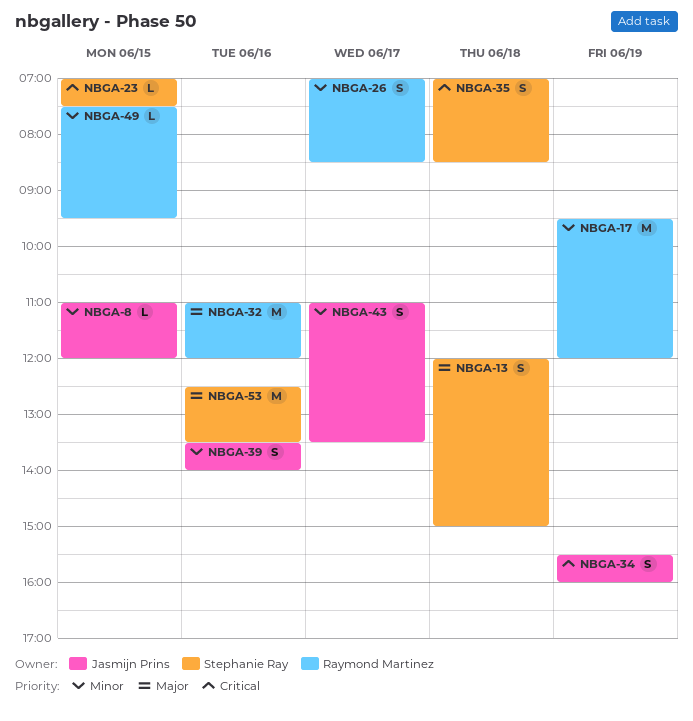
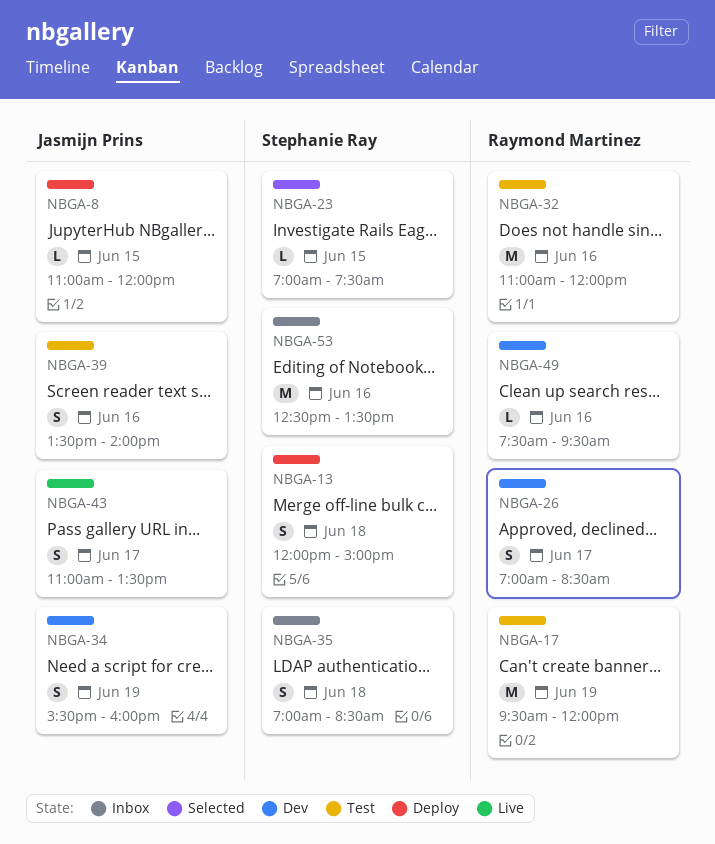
NBGA-49, day: Jun 15 -> Jun 16

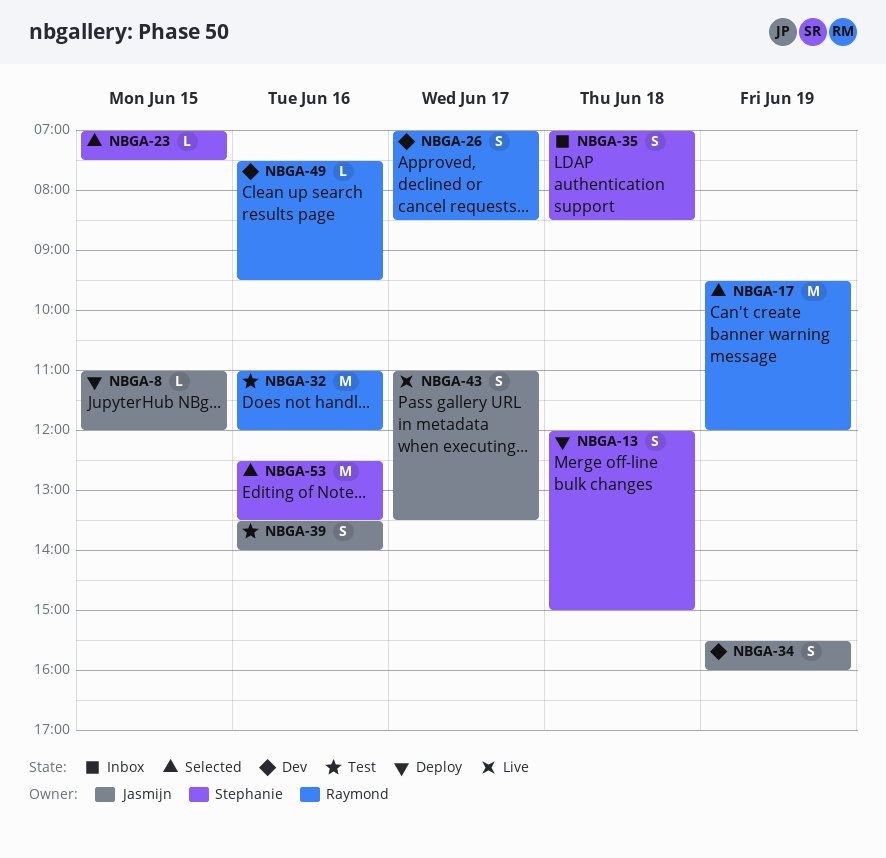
NBGA-17, status: Test -> Selected
NBGA-53, status: Inbox -> Selected

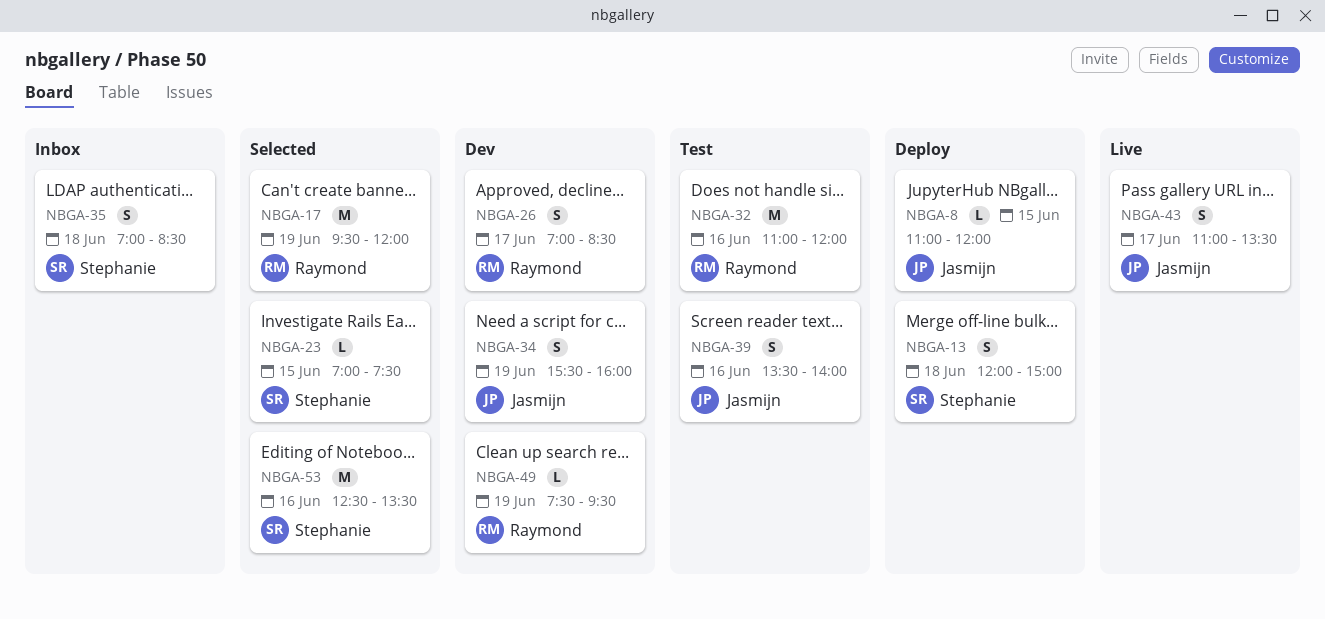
NBGA-49, day: Jun 16 -> Jun 19

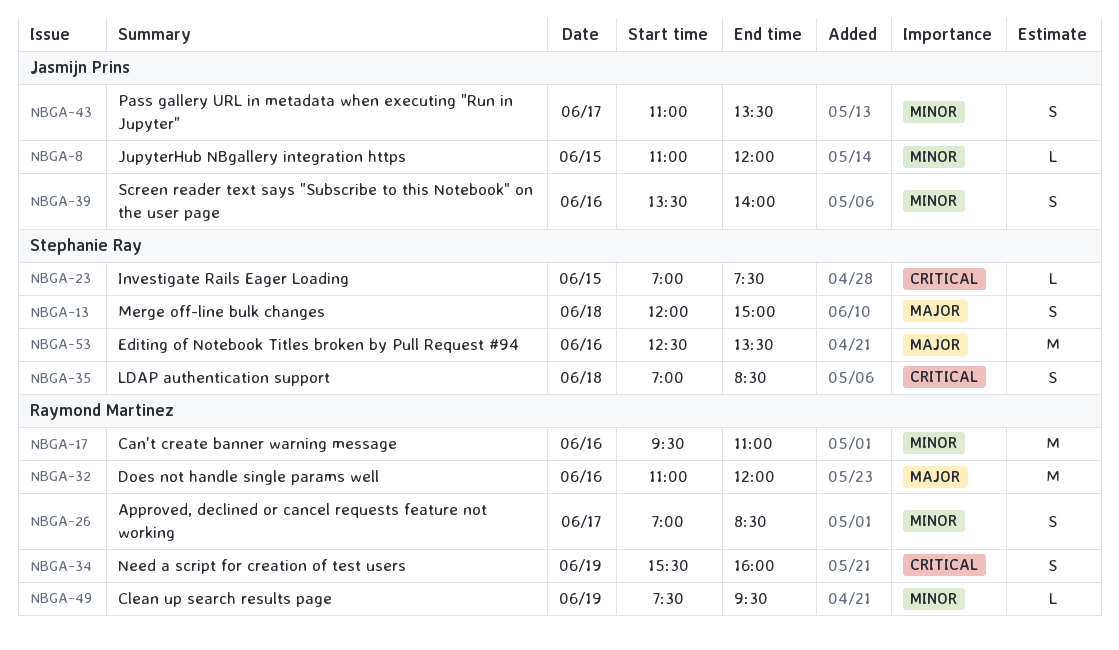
NBGA-17, day: Jun 19 -> Jun 16
NBGA-17, ends: 12:00 -> 11:00
NBGA-34, owner: Jasmijn Prins -> Raymond Martinez

